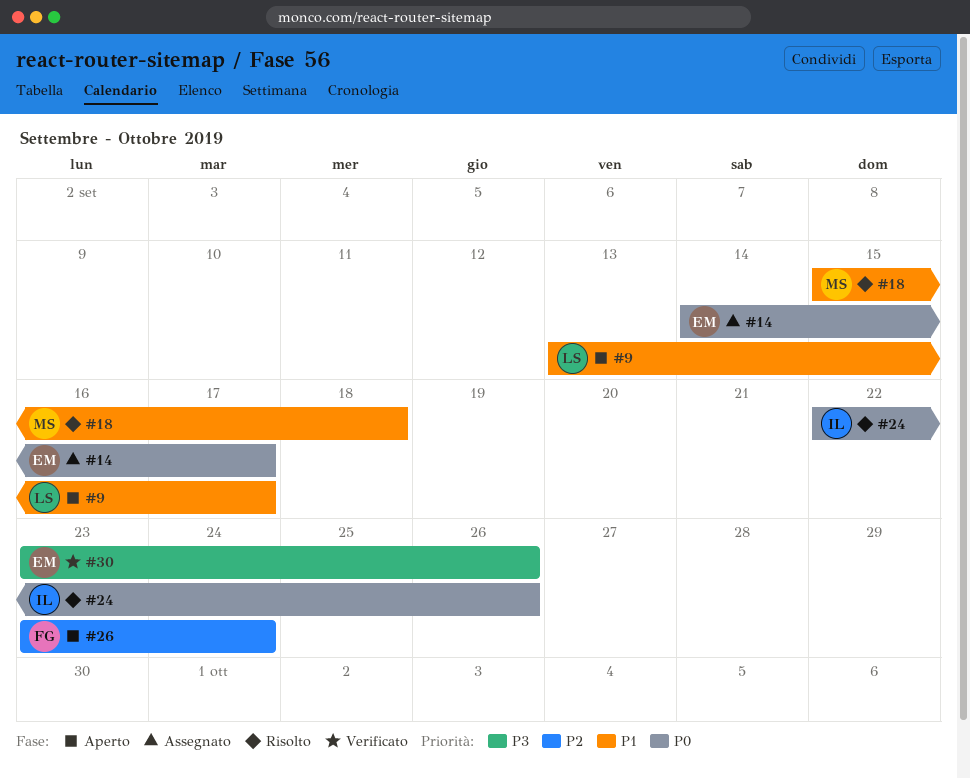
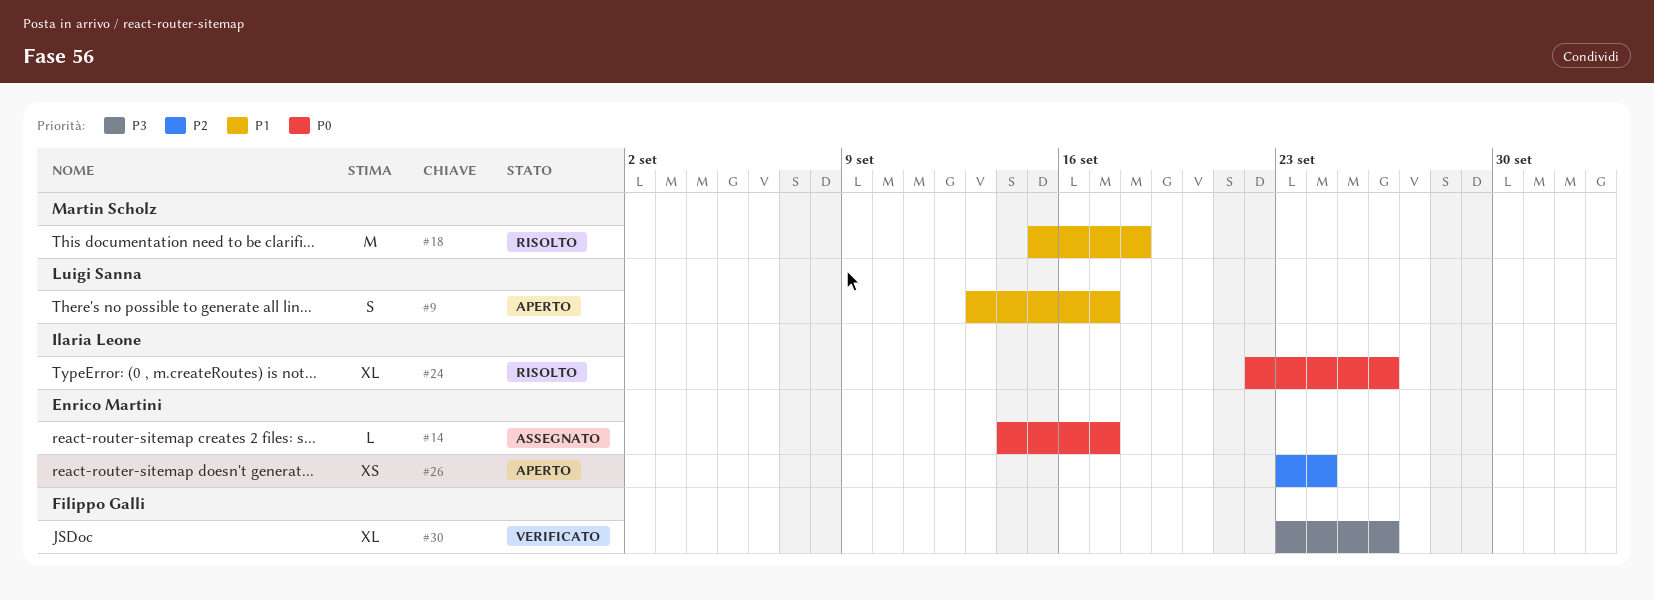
#26, owner: Filippo Galli -> Enrico Martini
#30, owner: Enrico Martini -> Filippo Galli

